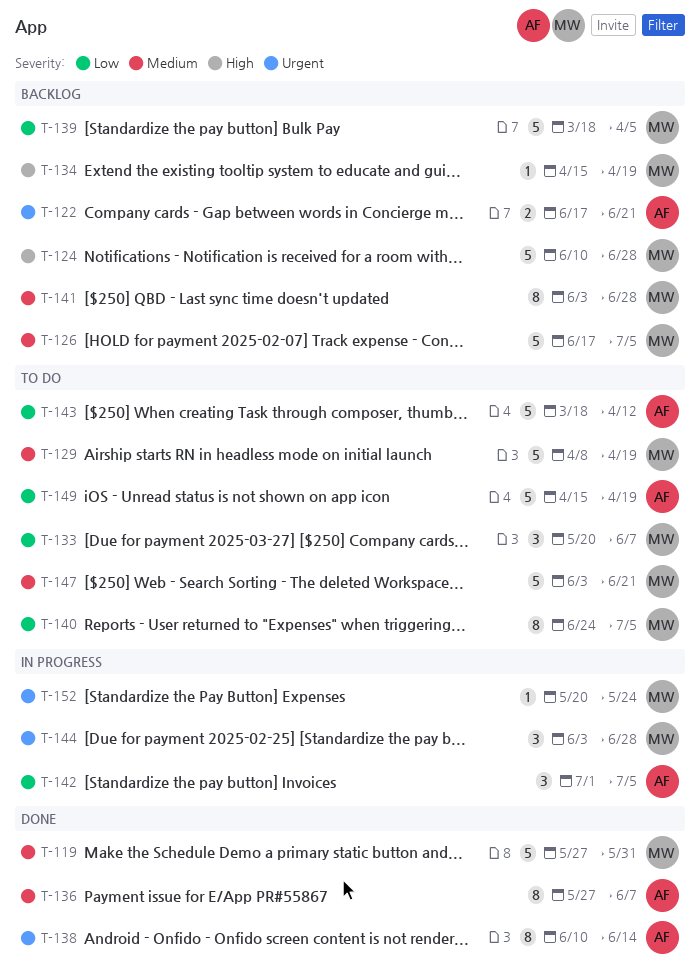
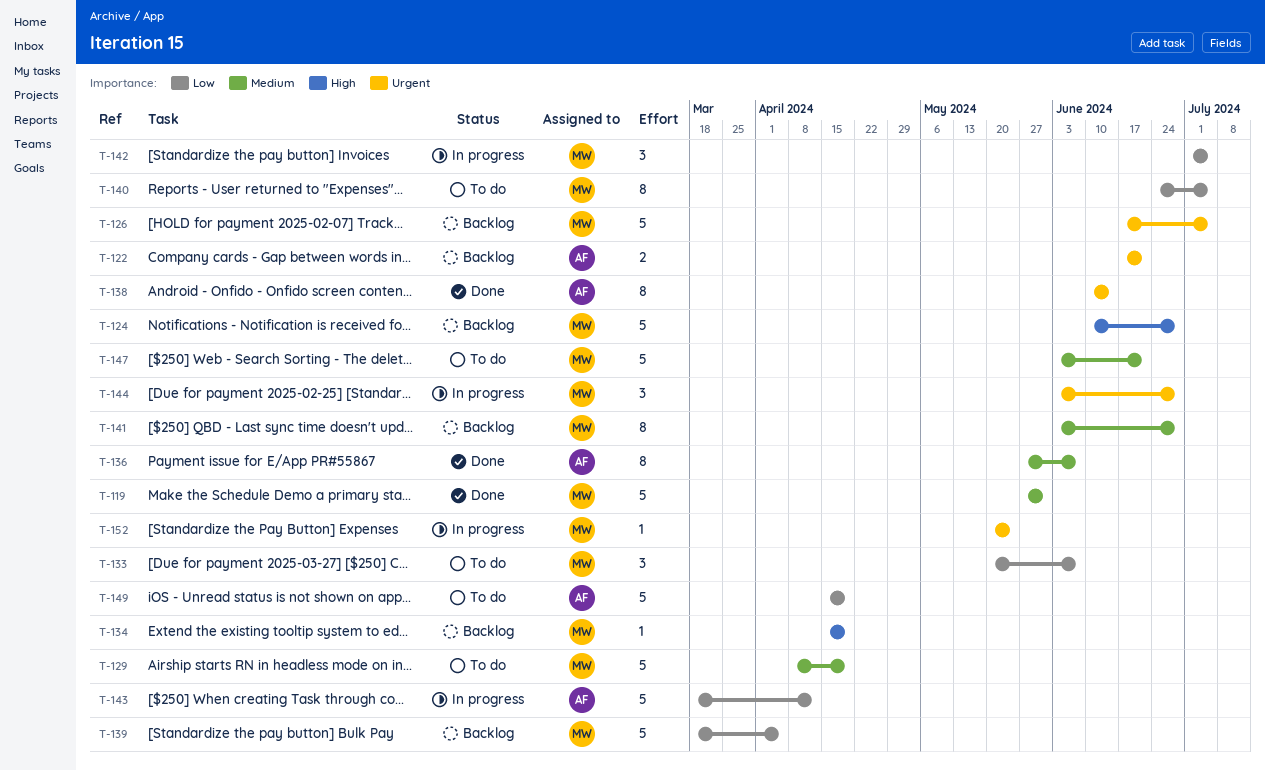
T-126, priority: Medium -> Urgent
T-142, owner: AF -> MW
T-143, status: To do -> In progress

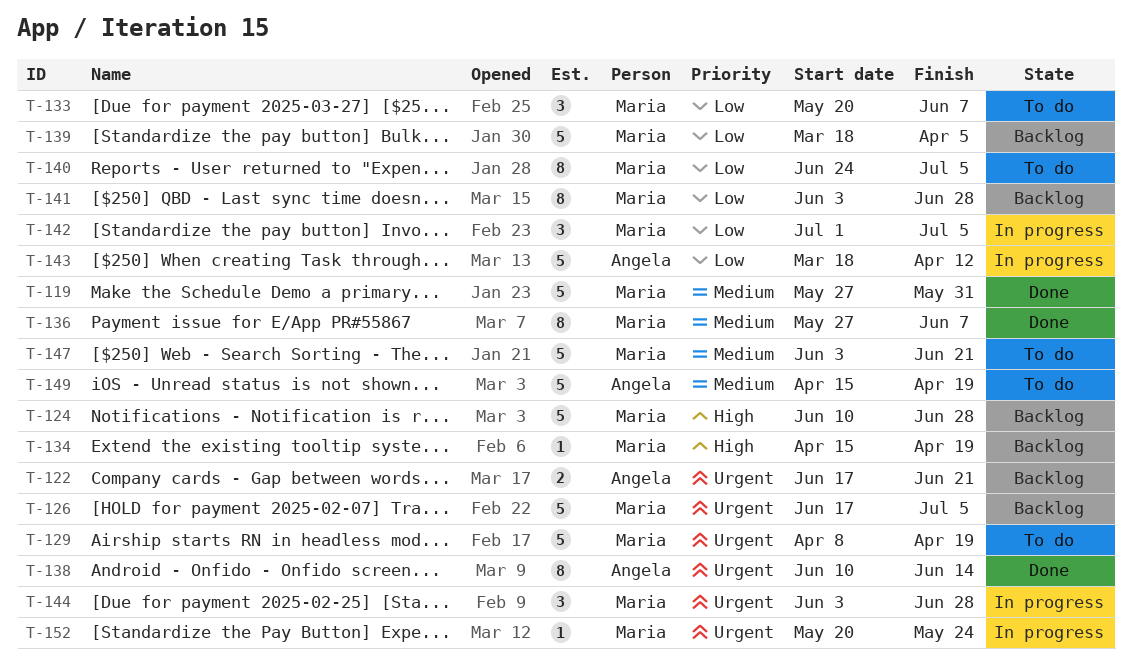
T-129, priority: Medium -> Urgent
T-136, owner: Angela -> Maria
T-141, priority: Medium -> Low
T-149, priority: Low -> Medium

